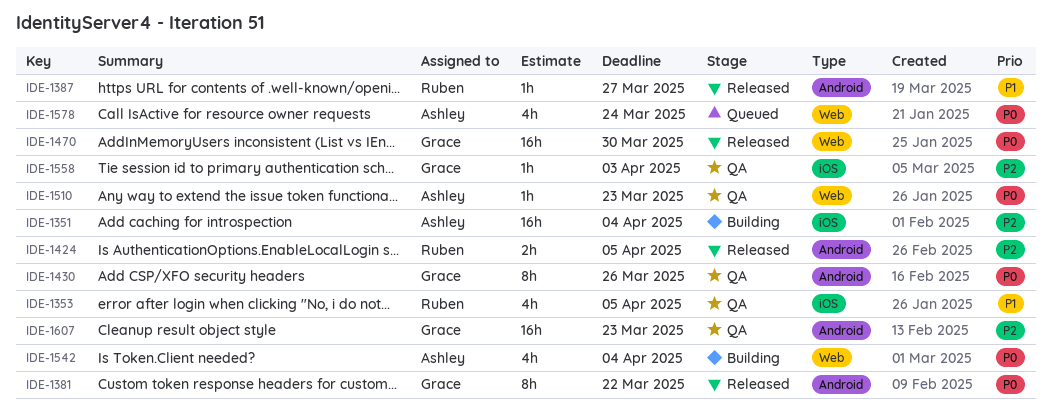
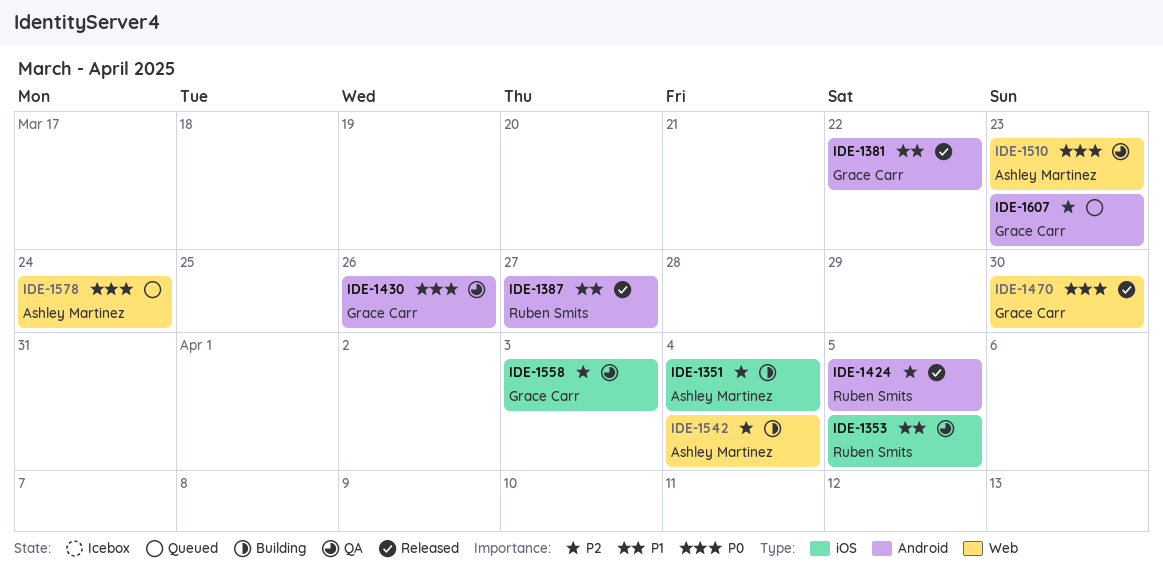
IDE-1381, priority: P0 -> P1
IDE-1542, priority: P0 -> P2
IDE-1607, status: QA -> Queued

